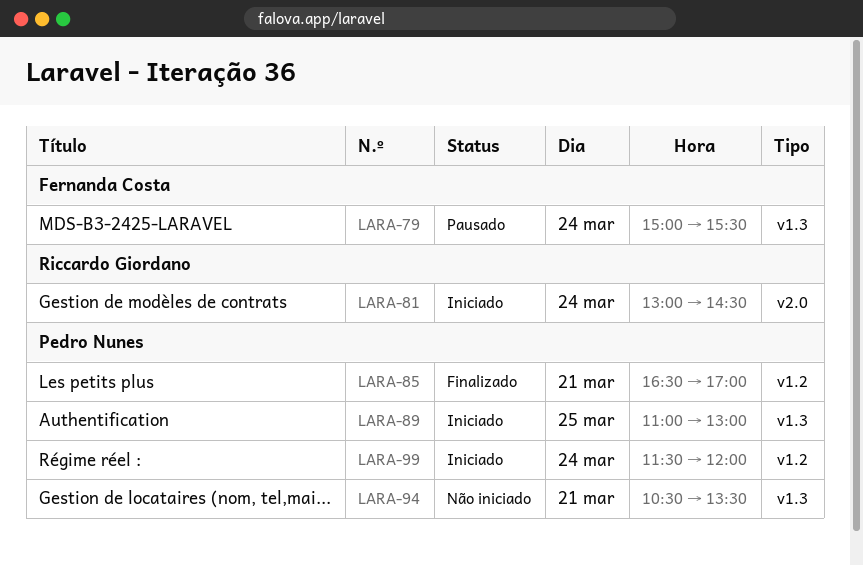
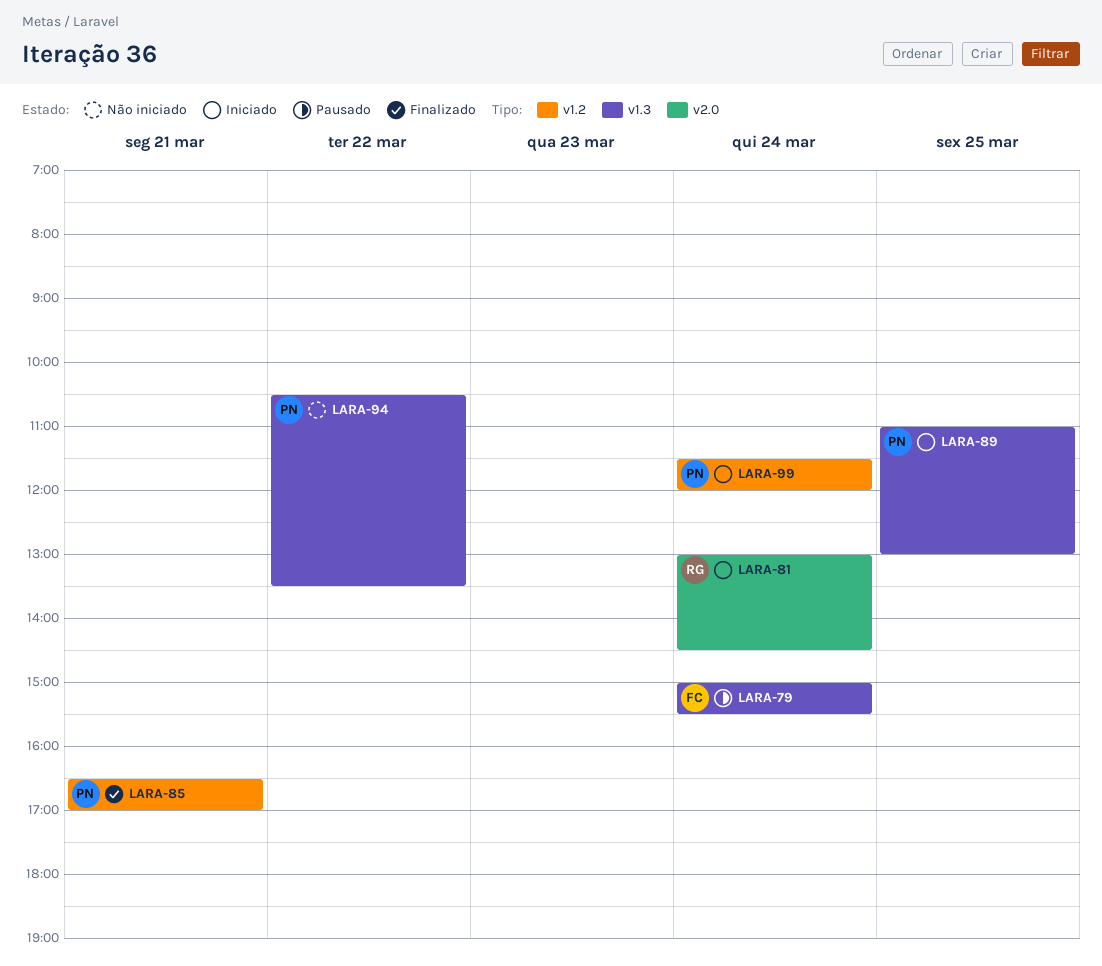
LARA-94, day: Mar 21 -> Mar 22

